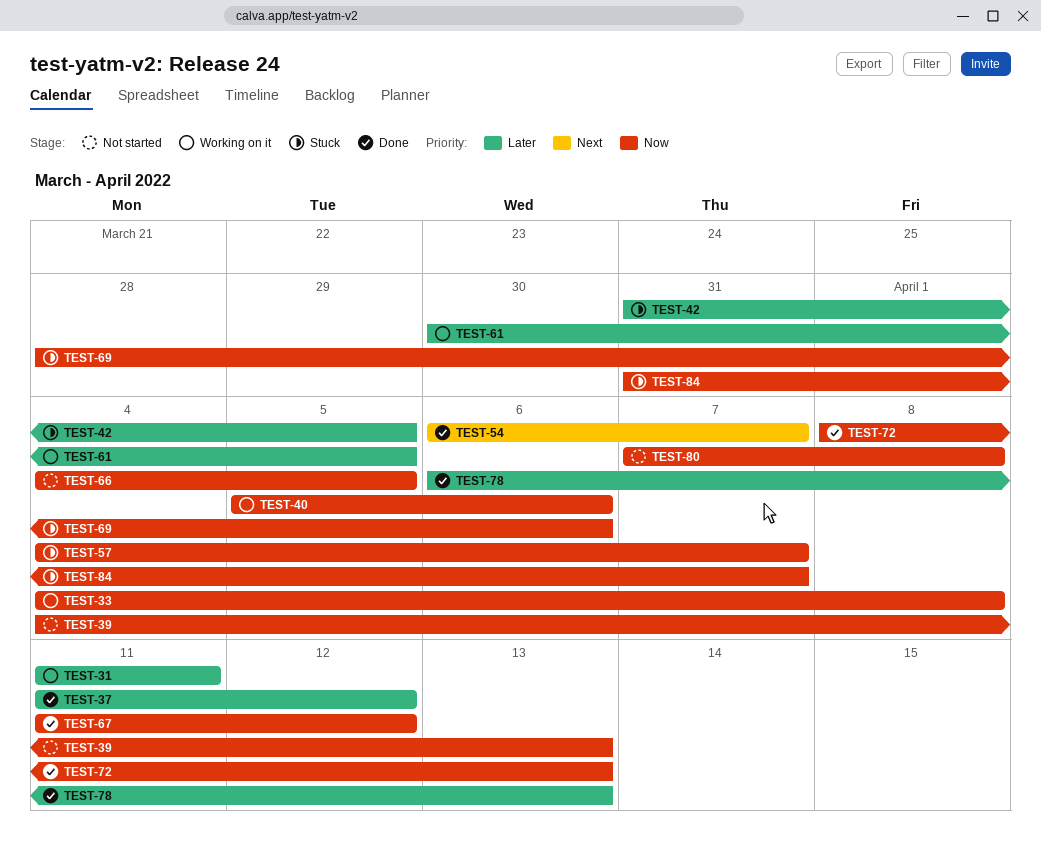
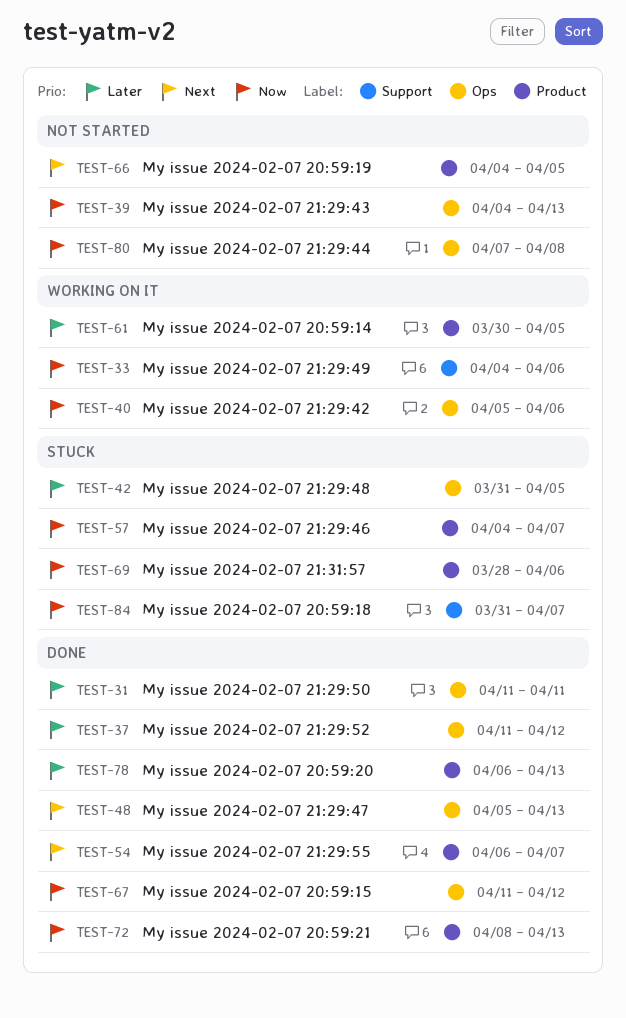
TEST-31, status: Working on it -> Done
TEST-33, due: Apr 8 -> Apr 6
TEST-48: none -> present
TEST-66, priority: Now -> Next

